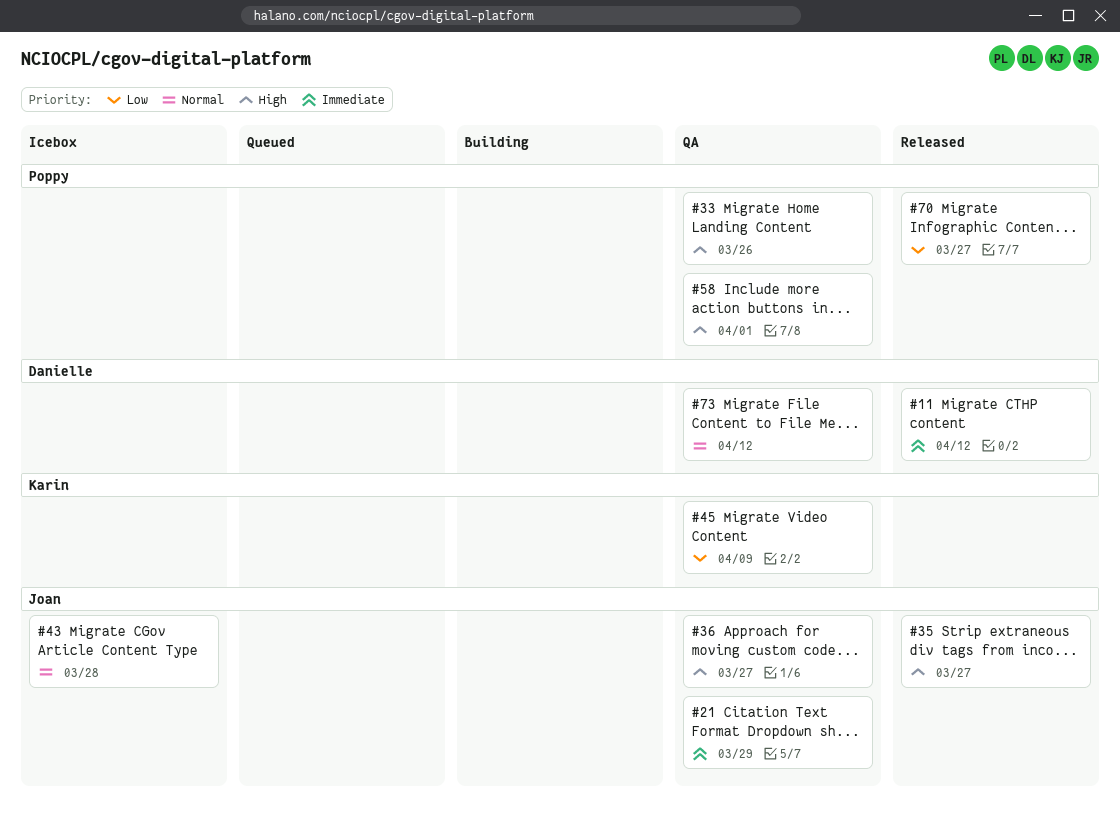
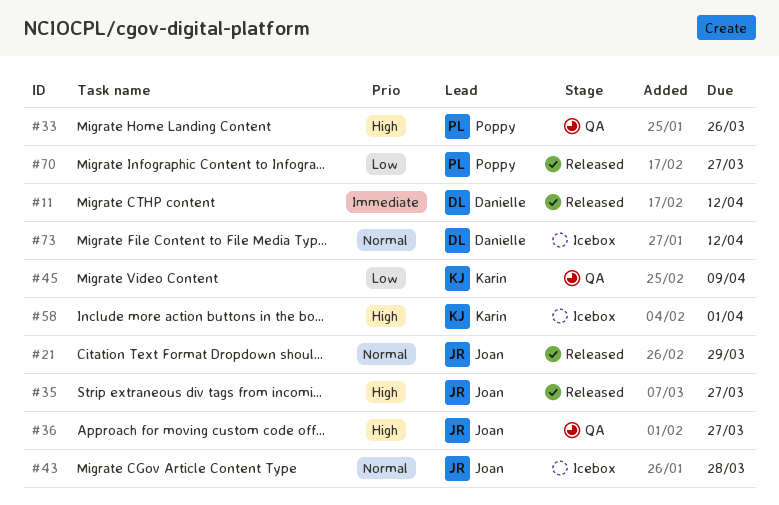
#21, status: QA -> Released
#21, priority: Immediate -> Normal
#58, status: QA -> Icebox
#58, owner: Poppy -> Karin
#73, status: QA -> Icebox

